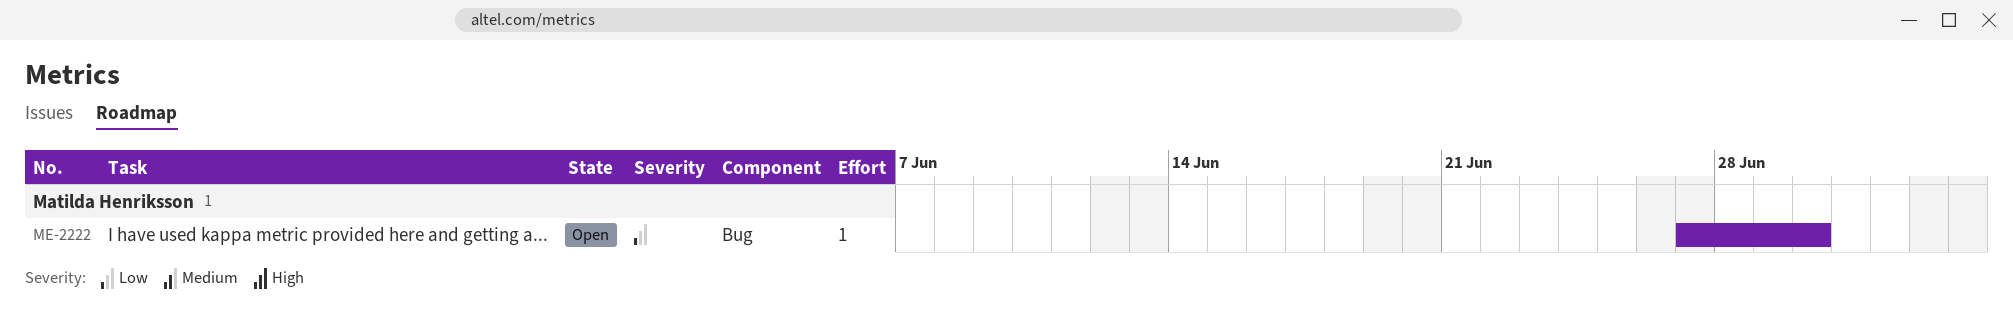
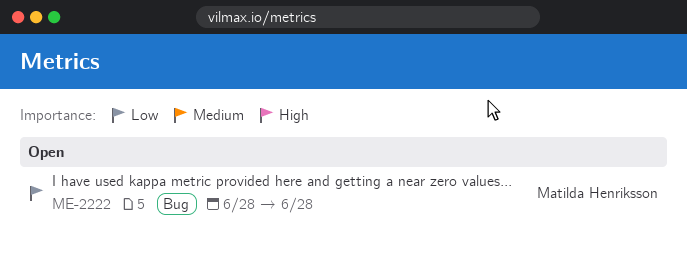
ME-2222, start: Jun 27 -> Jun 28
ME-2222, due: Jun 30 -> Jun 28

